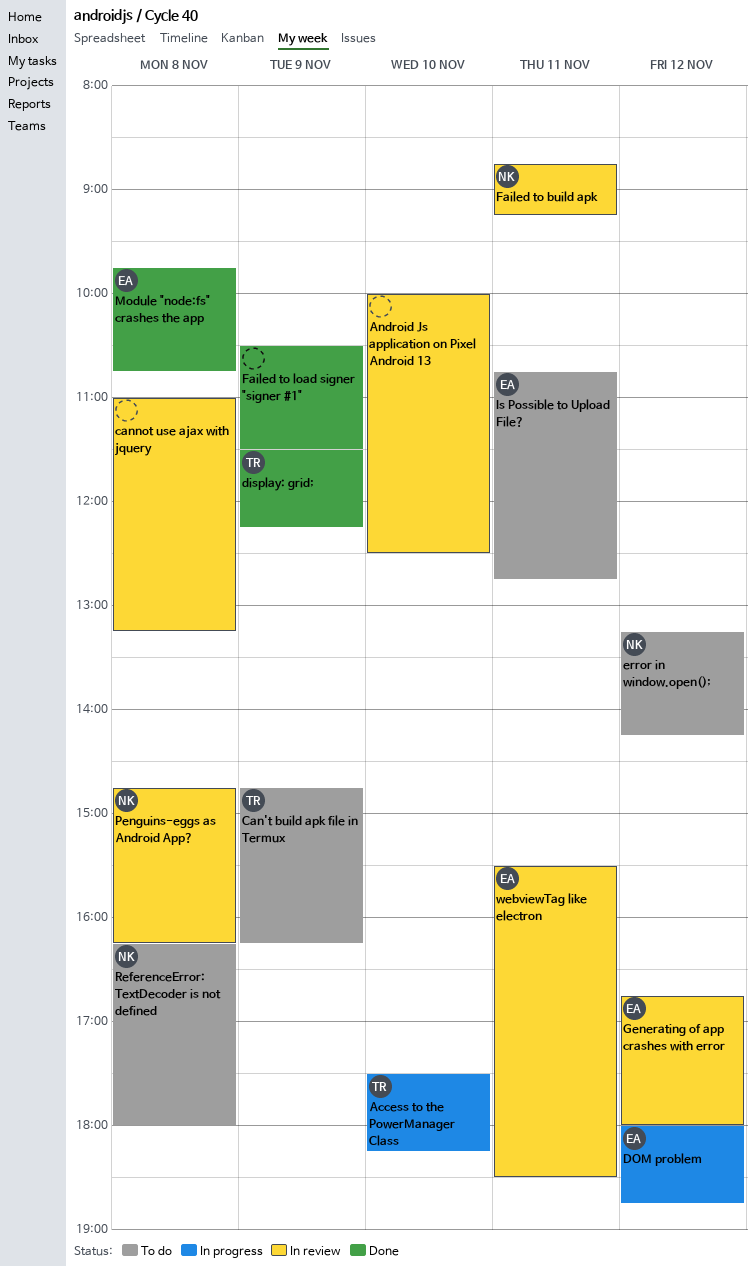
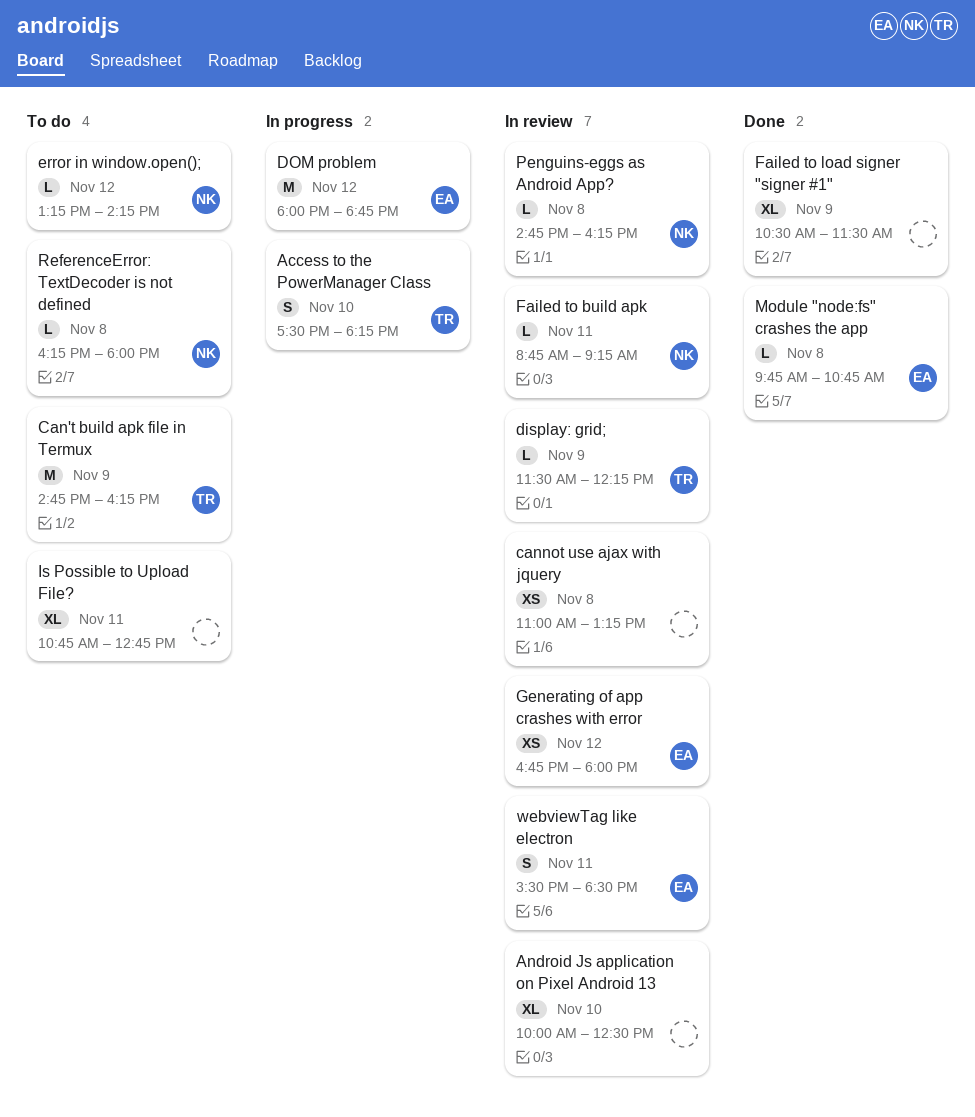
display: grid;, status: Done -> In review
Is Possible to Upload File?, owner: EA -> none

